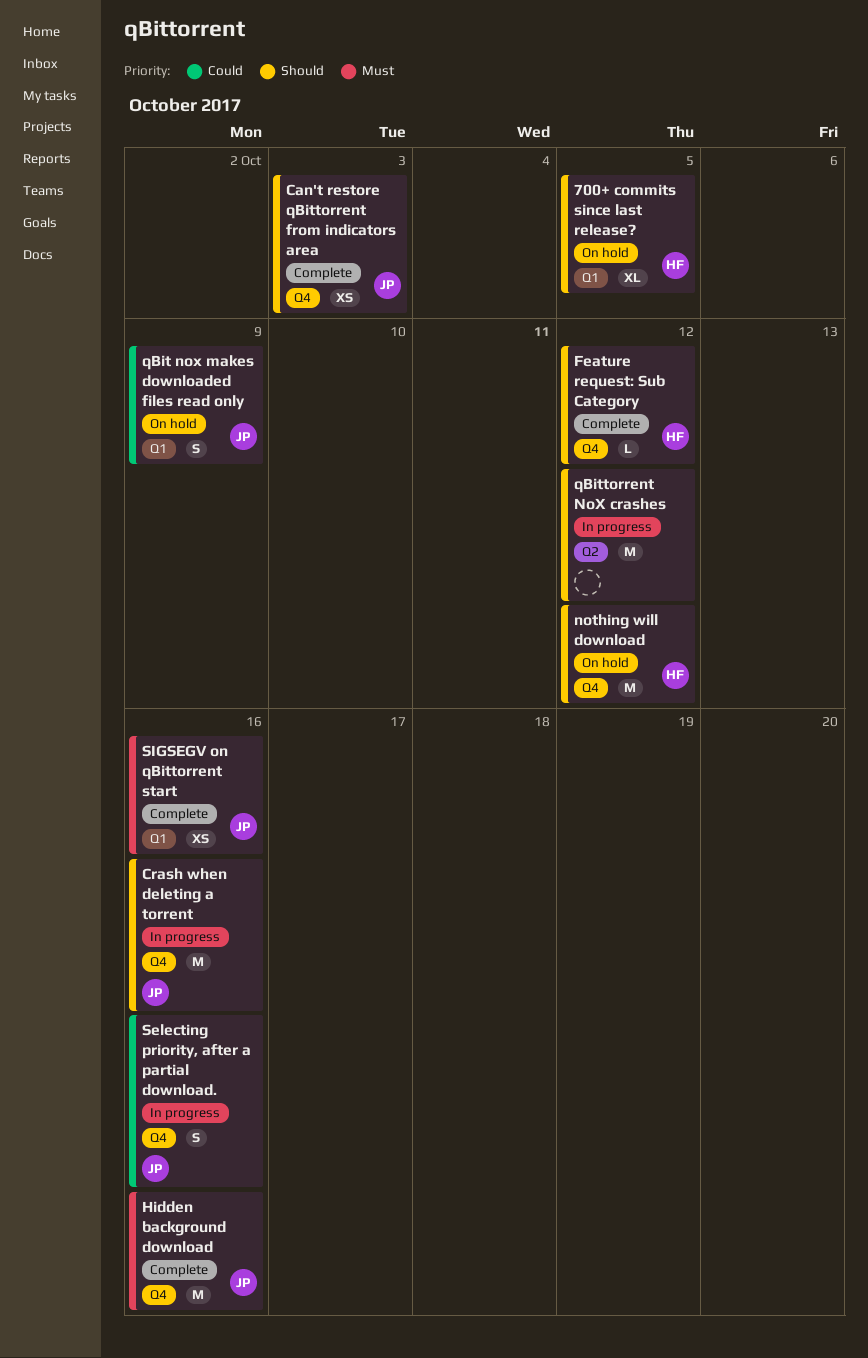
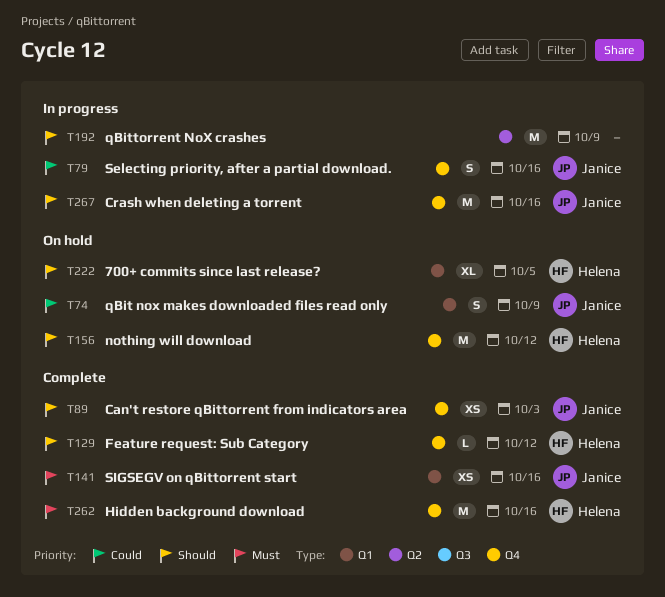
Hidden background download, owner: Janice -> Helena
qBittorrent NoX crashes, due: Oct 12 -> Oct 9

